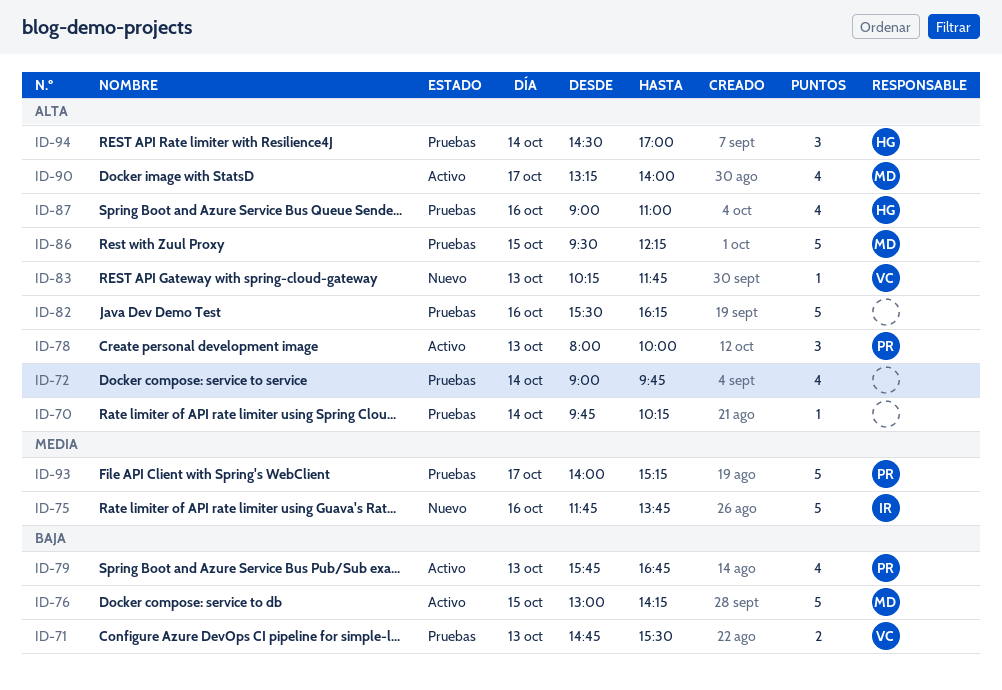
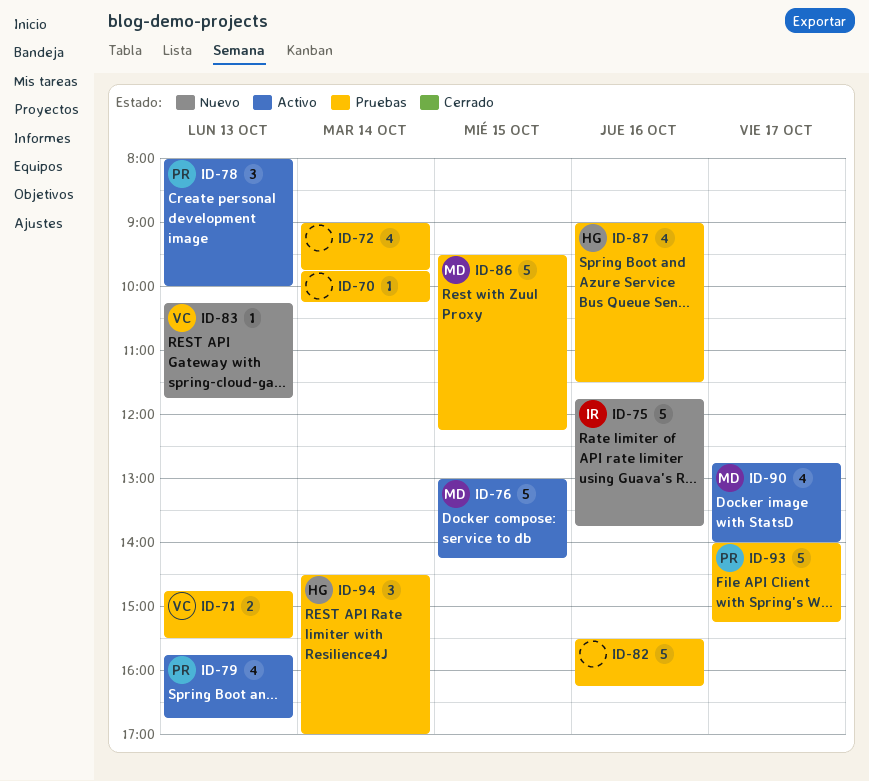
ID-87, ends: 11:00 -> 11:30
ID-90, begins: 13:15 -> 12:45

